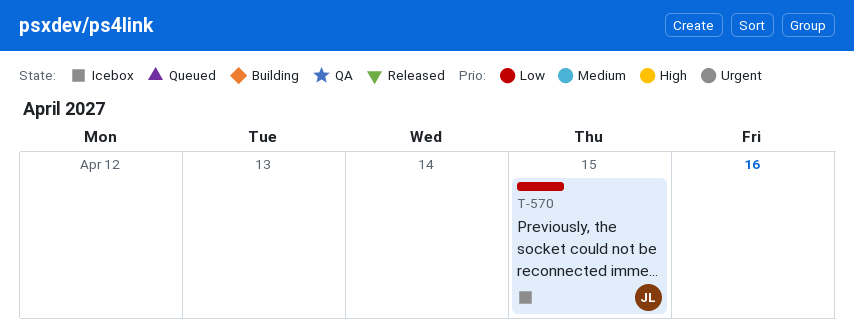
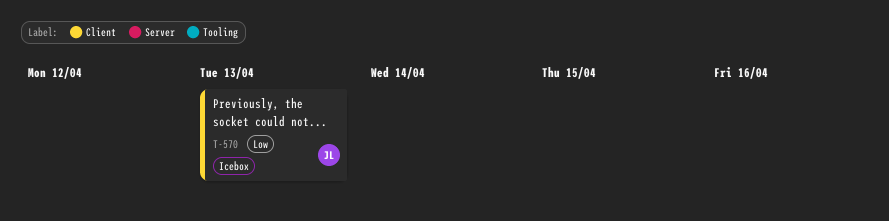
T-570, due: Apr 15 -> Apr 13

